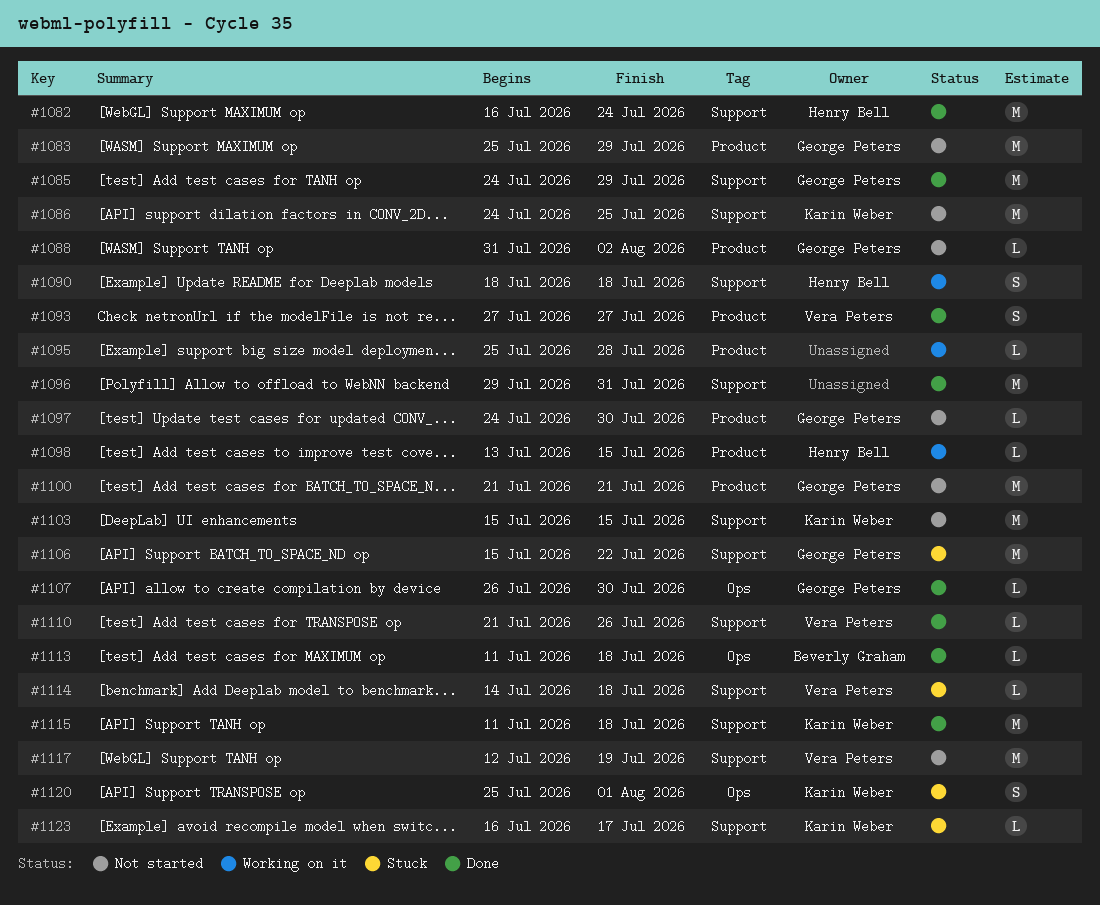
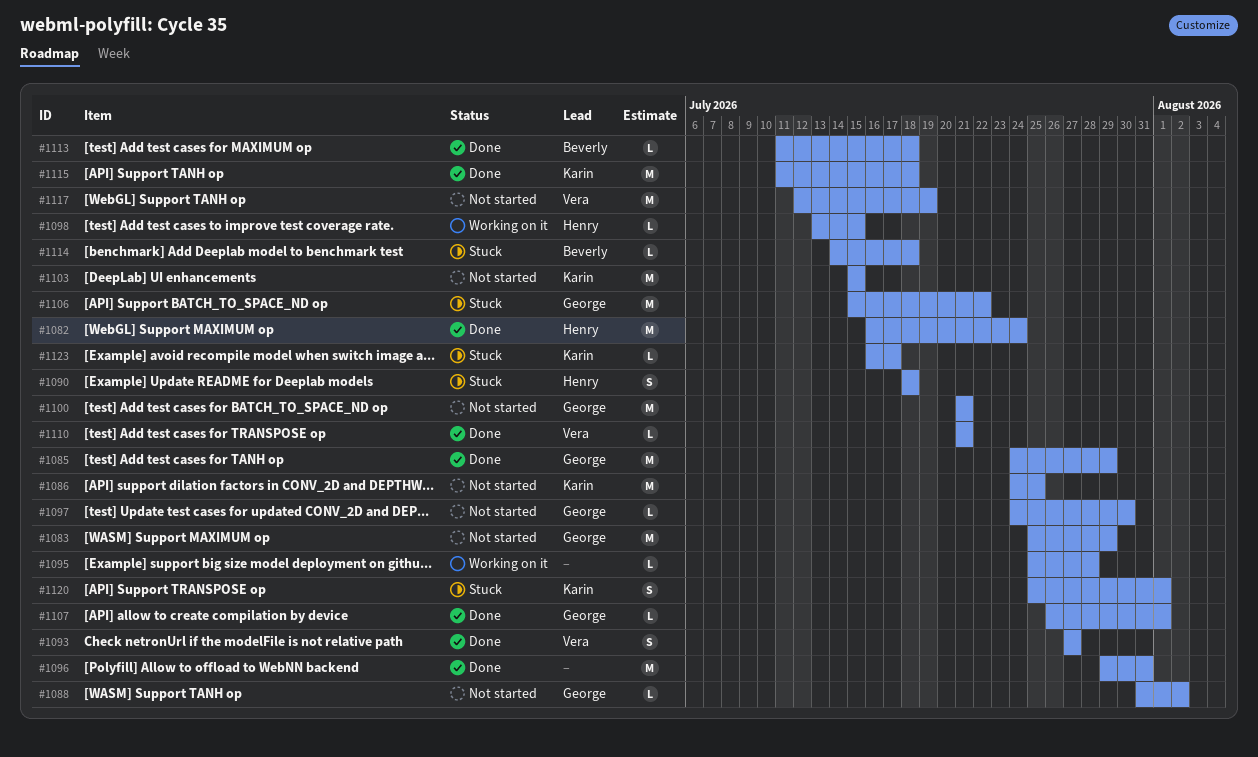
#1090, status: Working on it -> Stuck
#1107, due: Jul 30 -> Aug 1
#1110, due: Jul 26 -> Jul 21
#1114, owner: Vera Peters -> Beverly Graham

